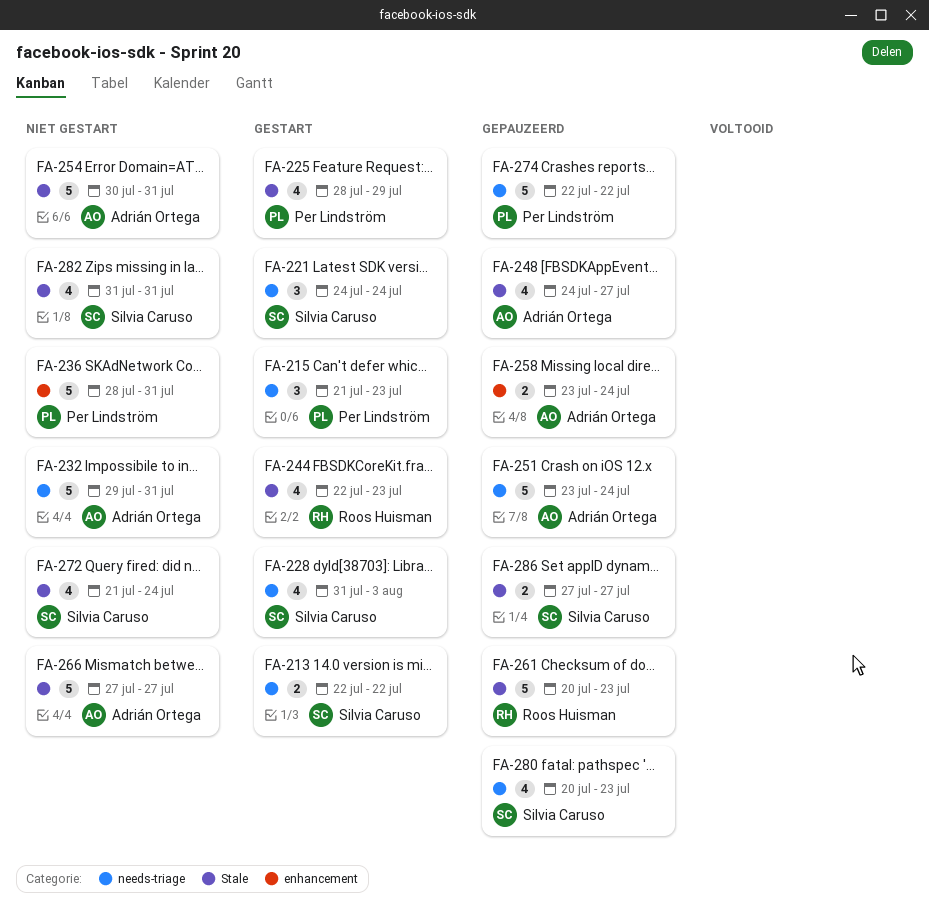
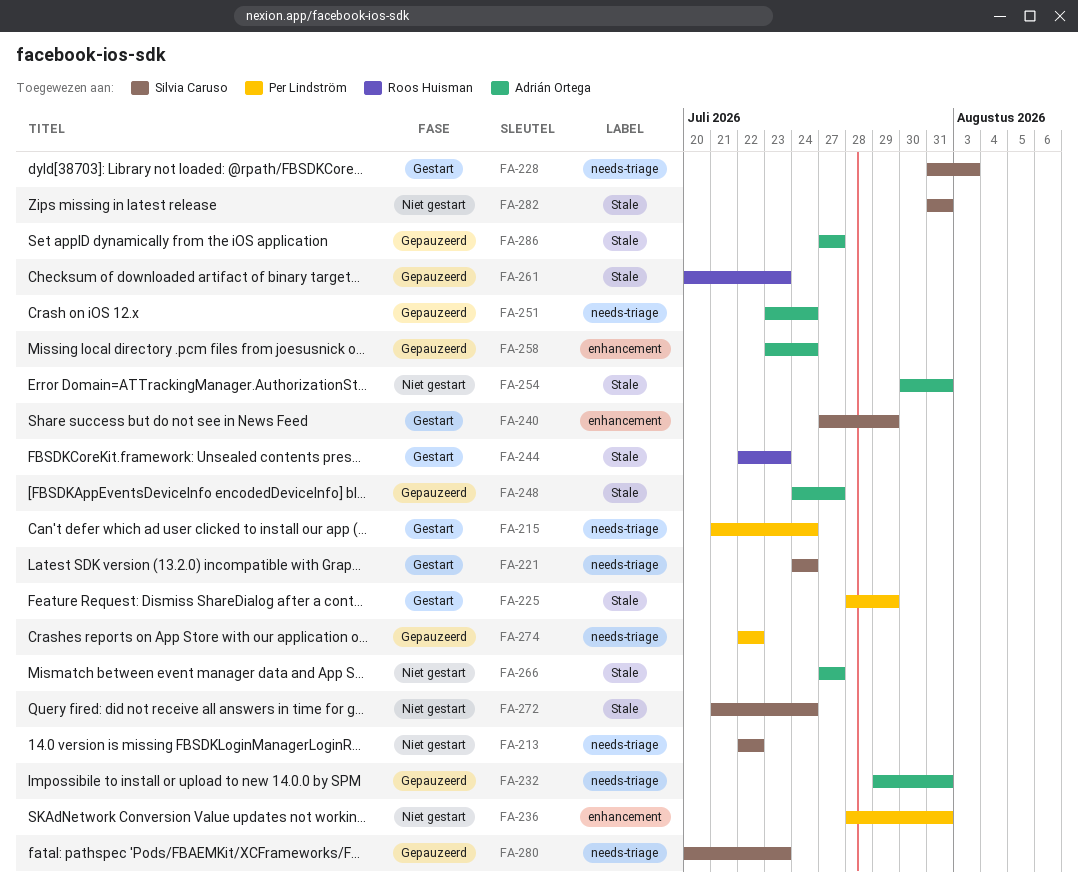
FA-213, status: Gestart -> Niet gestart
FA-215, due: Jul 23 -> Jul 24
FA-232, status: Niet gestart -> Gepauzeerd
FA-240: none -> present
FA-286, owner: Silvia Caruso -> Adrián Ortega

